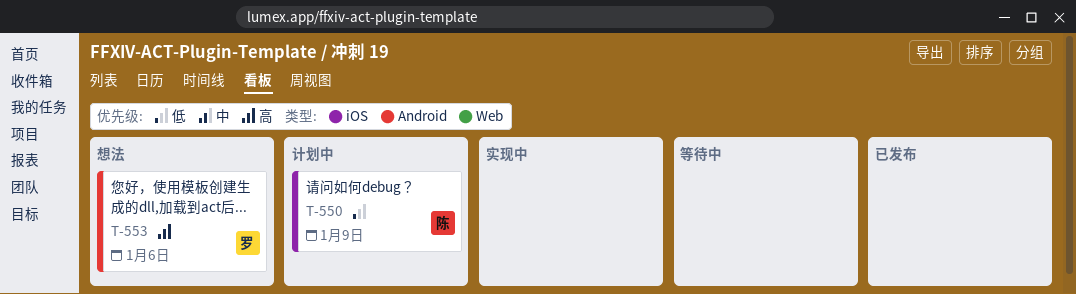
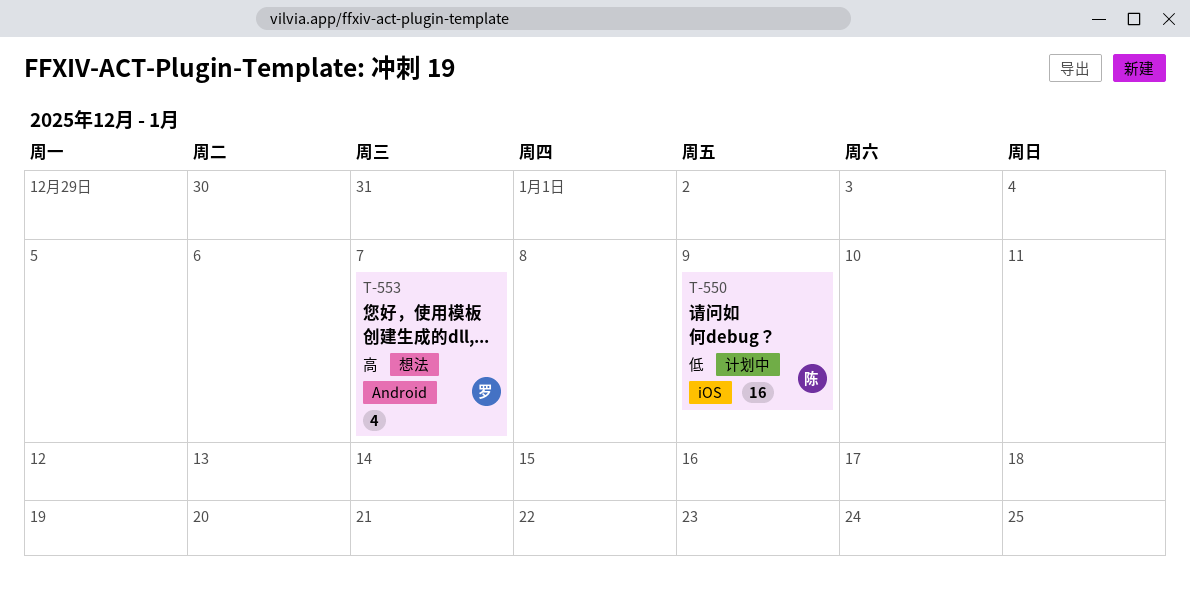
T-553, due: Jan 6 -> Jan 7

